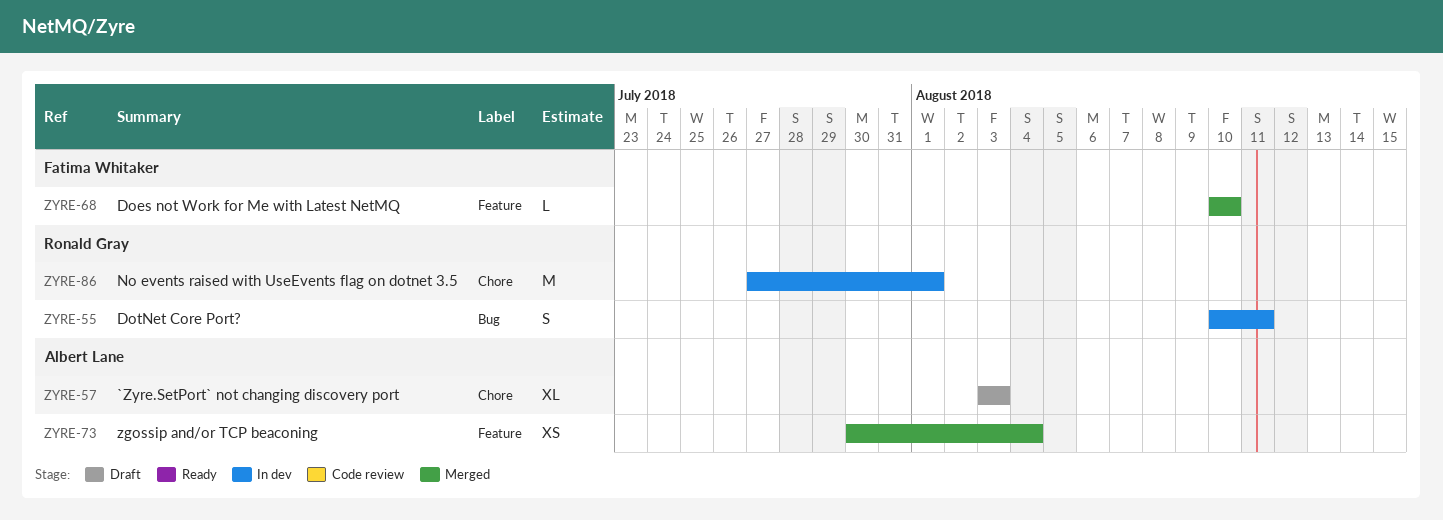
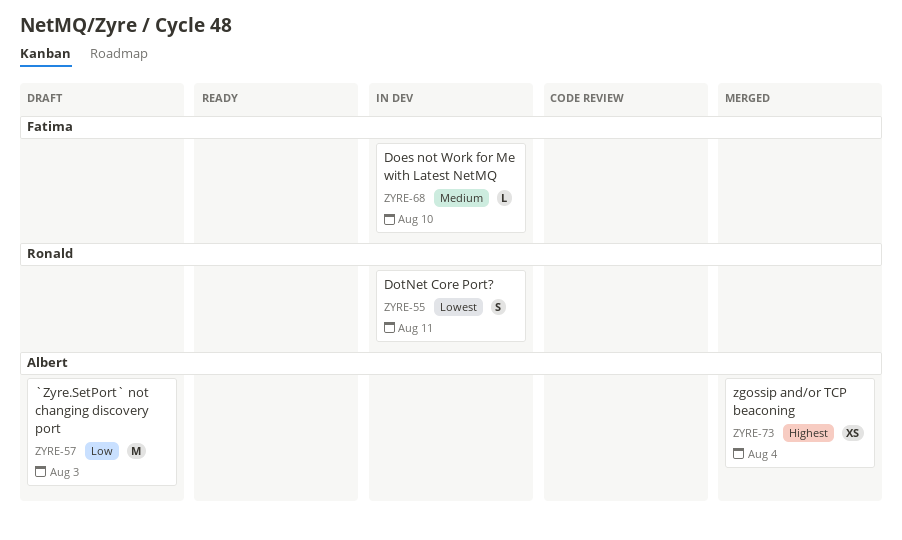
ZYRE-57, estimate: XL -> M
ZYRE-68, status: Merged -> In dev
ZYRE-86: present -> none

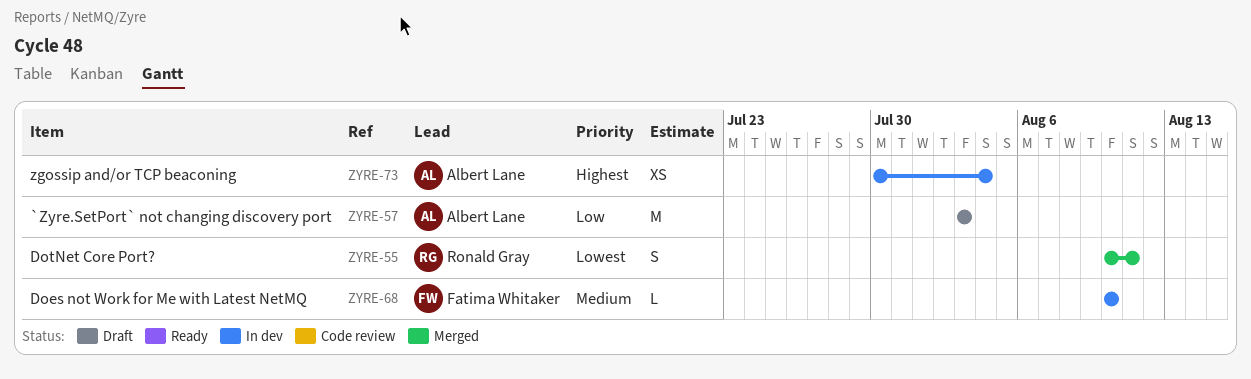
ZYRE-55, status: In dev -> Merged
ZYRE-73, status: Merged -> In dev

